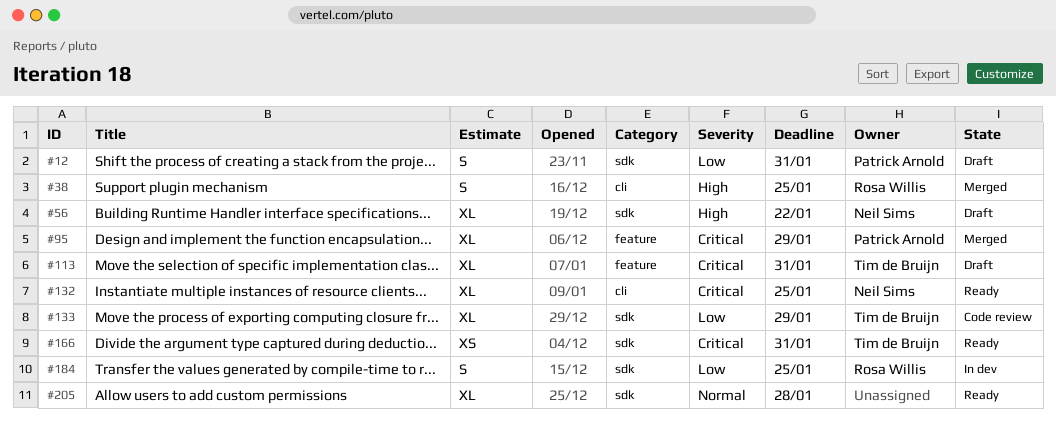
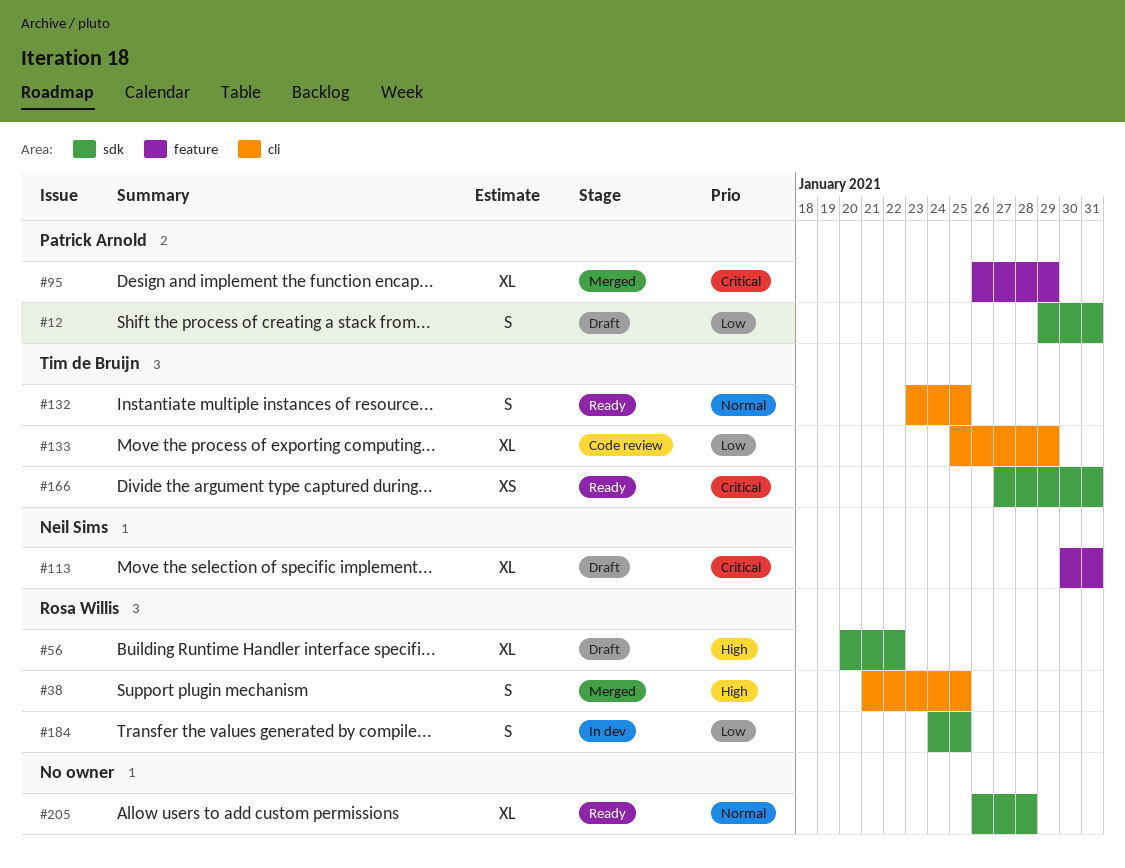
#56, owner: Neil Sims -> Rosa Willis
#113, owner: Tim de Bruijn -> Neil Sims
#132, owner: Neil Sims -> Tim de Bruijn
#132, priority: Critical -> Normal
#132, estimate: XL -> S
#133, label: sdk -> cli

